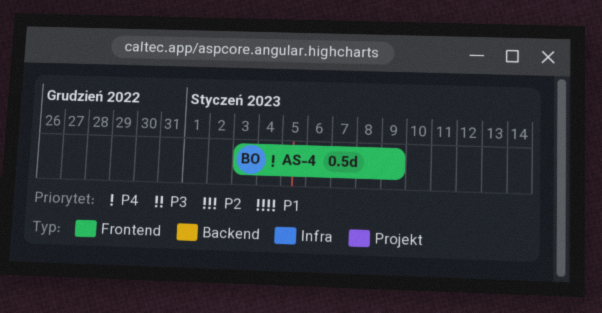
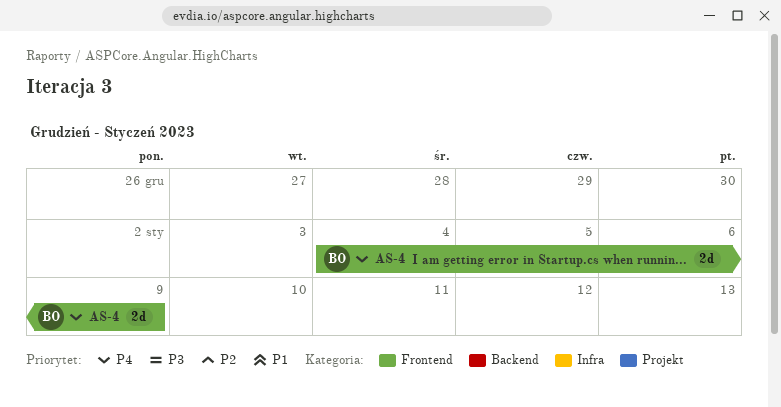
AS-4, estimate: 0.5d -> 2d
AS-4, start: Jan 3 -> Jan 4

